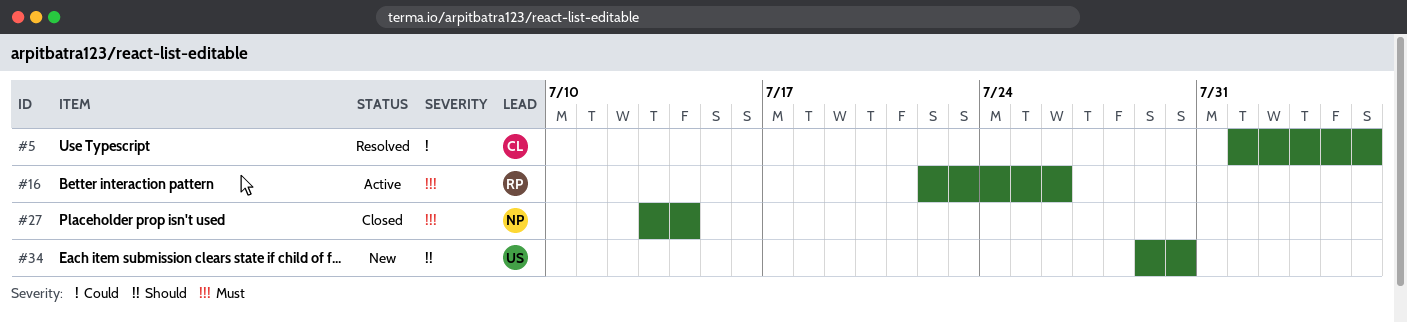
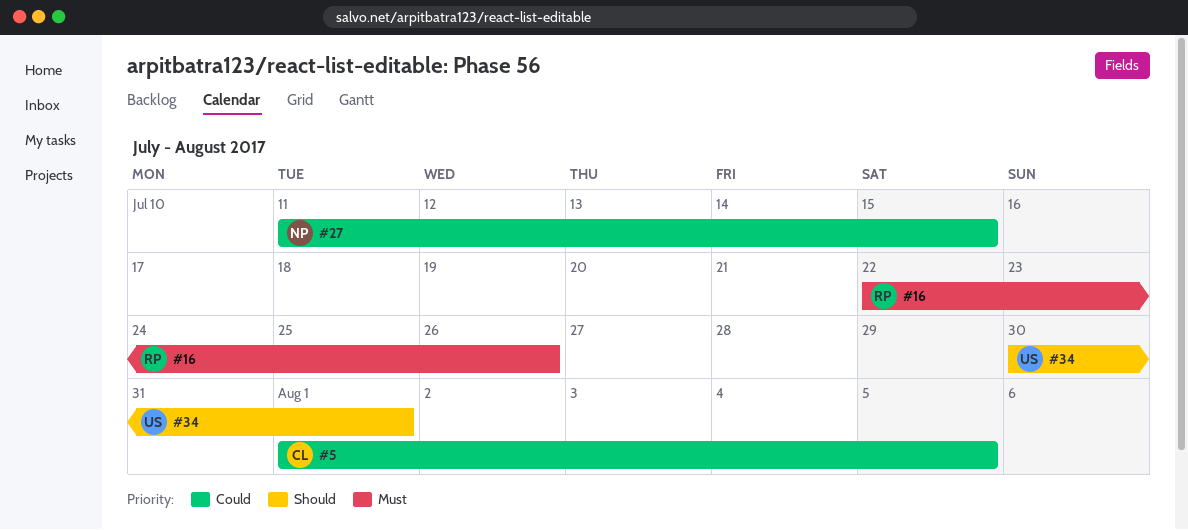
#27, priority: Must -> Could
#27, start: Jul 13 -> Jul 11
#27, due: Jul 14 -> Jul 15
#34, start: Jul 29 -> Jul 30
#34, due: Jul 30 -> Aug 1

